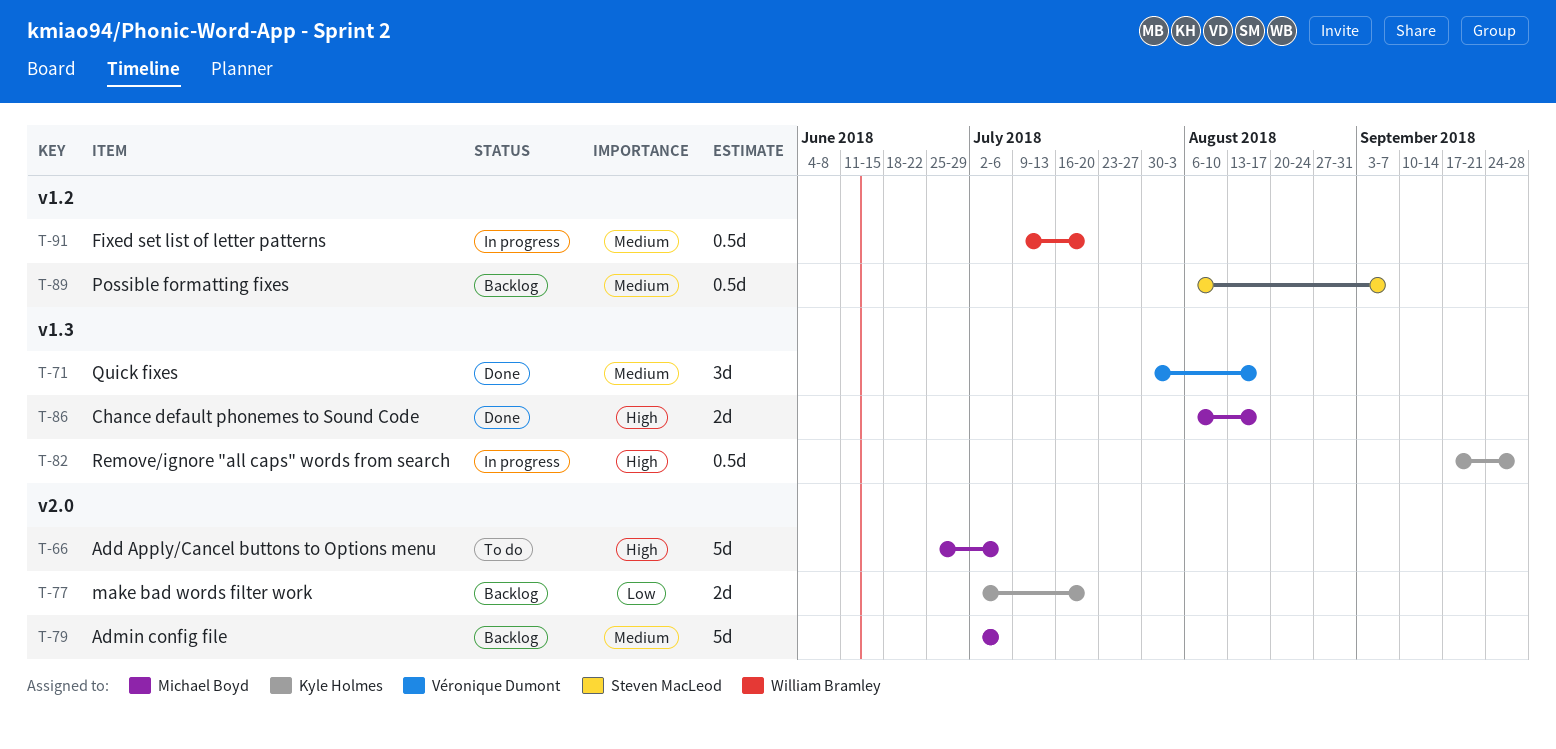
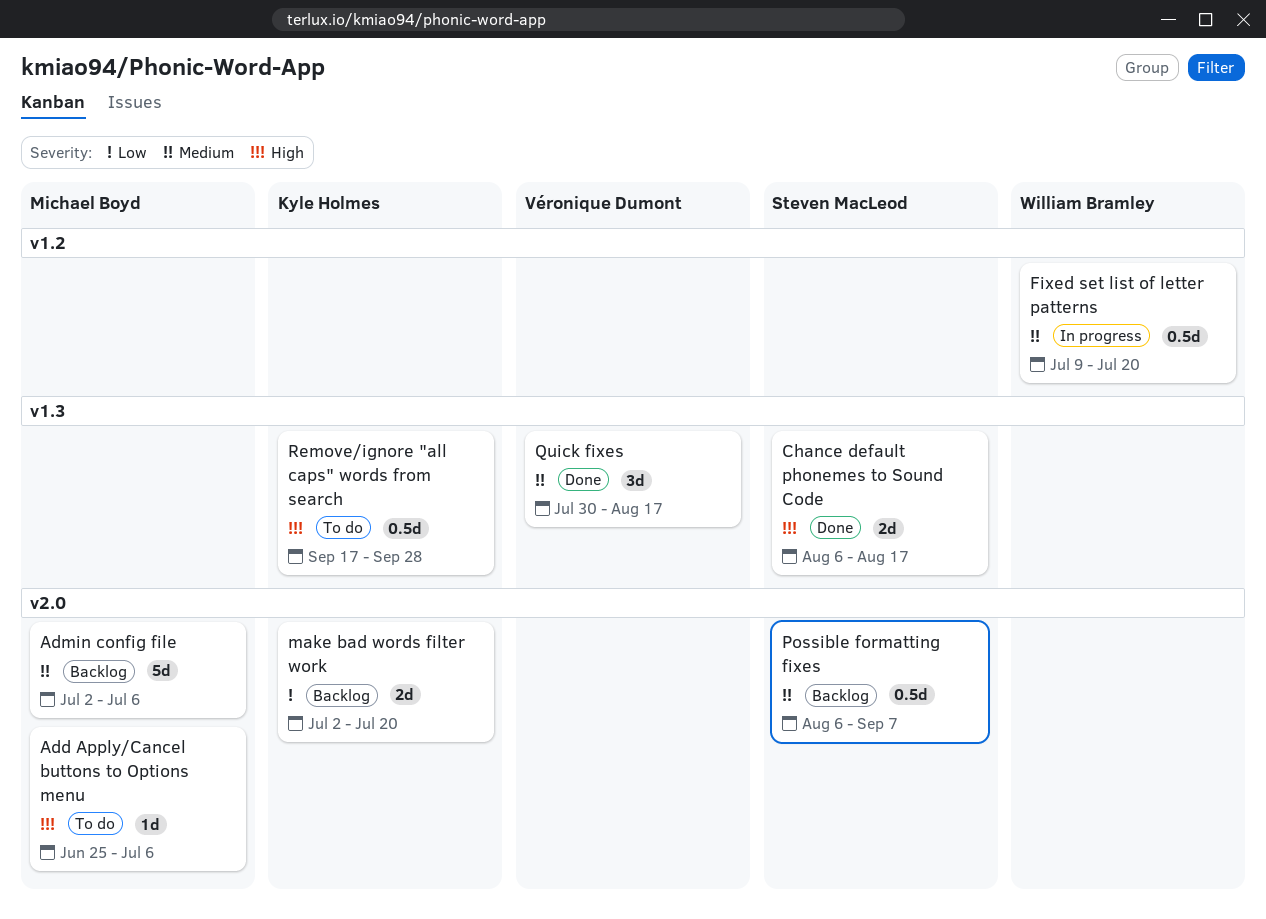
Add Apply/Cancel buttons to Options menu, estimate: 5d -> 1d
Chance default phonemes to Sound Code, owner: Michael Boyd -> Steven MacLeod
Possible formatting fixes, label: v1.2 -> v2.0
Remove/ignore "all caps" words from search, status: In progress -> To do

